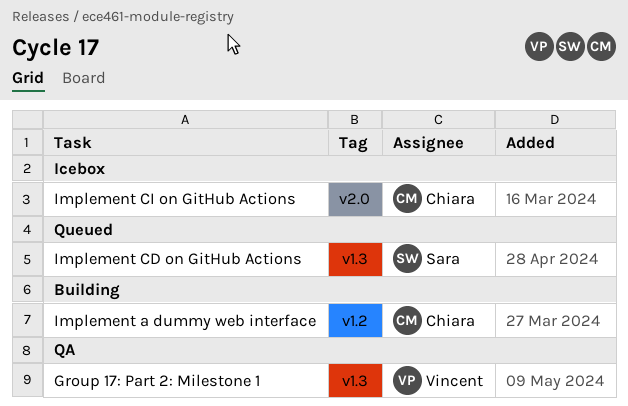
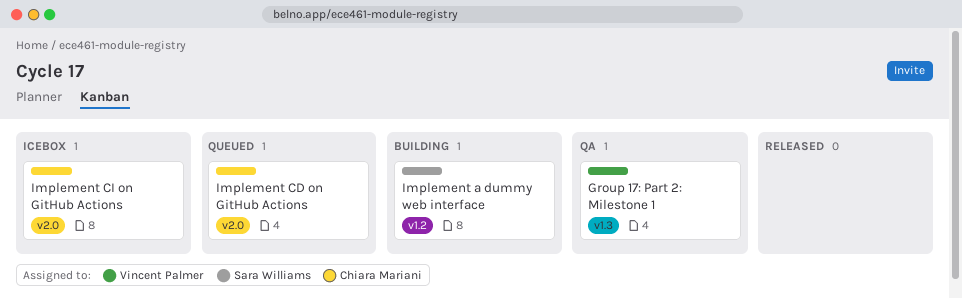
Implement a dummy web interface, owner: Chiara Mariani -> Sara Williams
Implement CD on GitHub Actions, owner: Sara Williams -> Chiara Mariani
Implement CD on GitHub Actions, label: v1.3 -> v2.0

